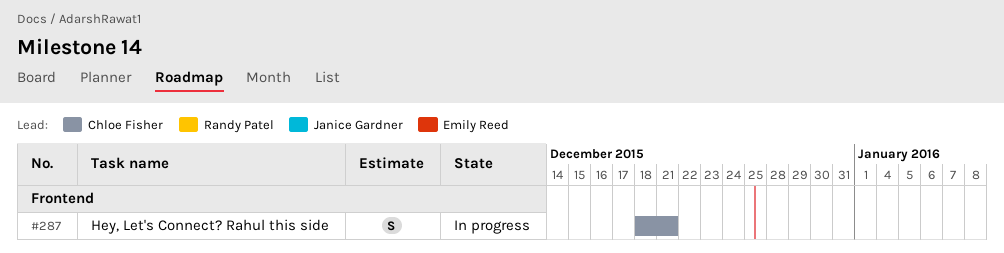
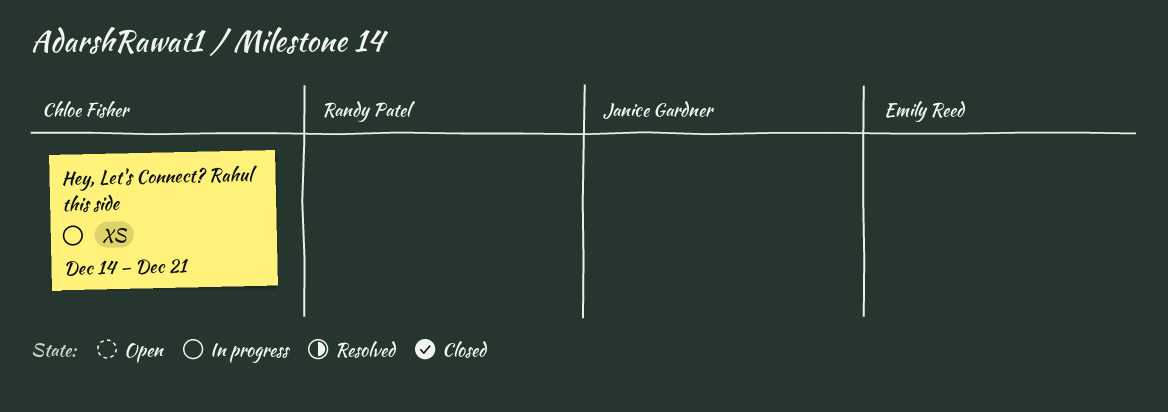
Hey, Let's Connect? Rahul this side, estimate: S -> XS
Hey, Let's Connect? Rahul this side, start: Dec 18 -> Dec 14

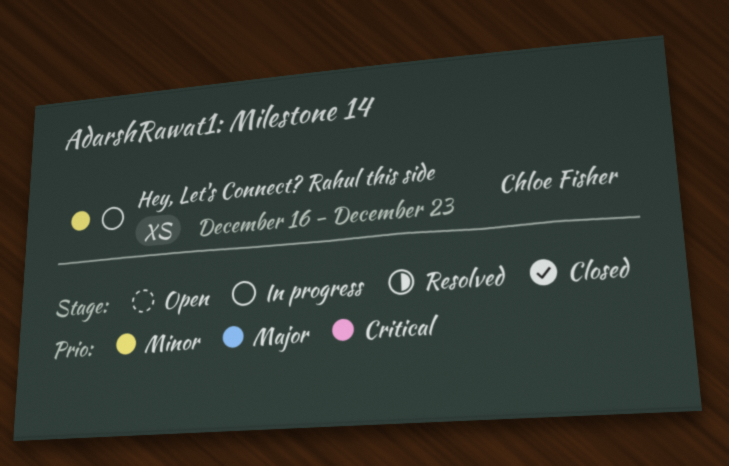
Hey, Let's Connect? Rahul this side, start: Dec 14 -> Dec 16
Hey, Let's Connect? Rahul this side, due: Dec 21 -> Dec 23

